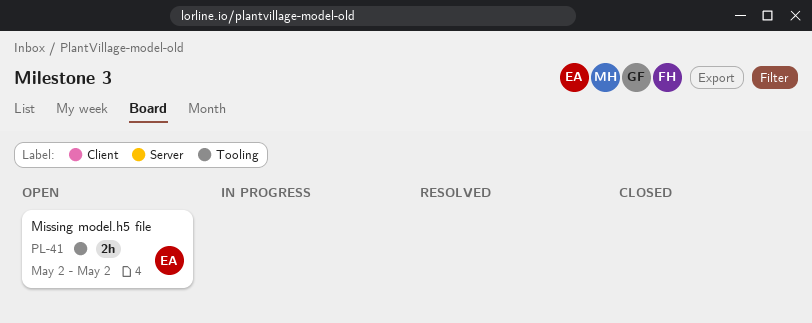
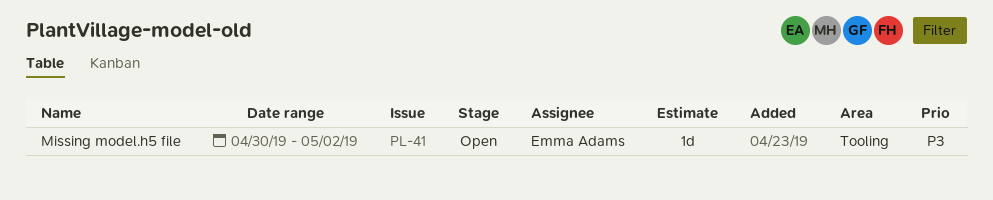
PL-41, estimate: 2h -> 1d
PL-41, start: May 2 -> Apr 30

